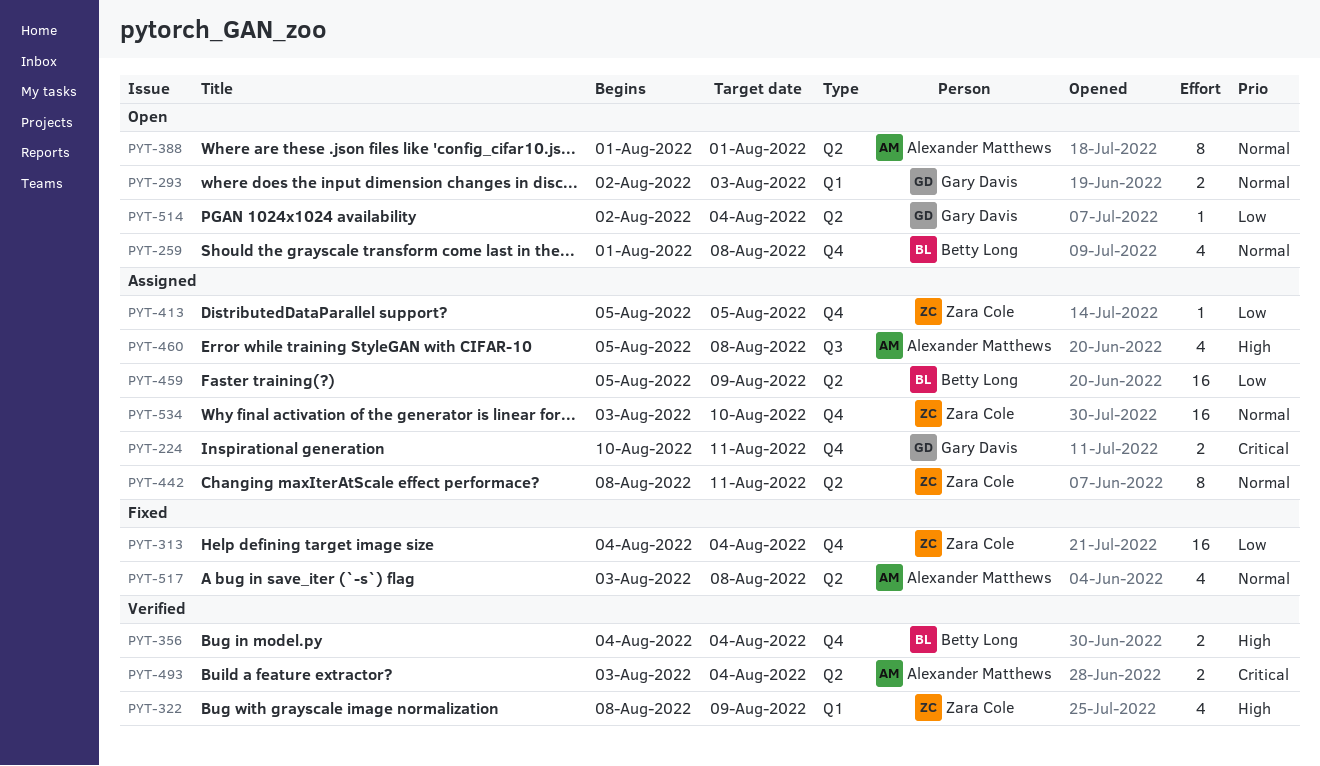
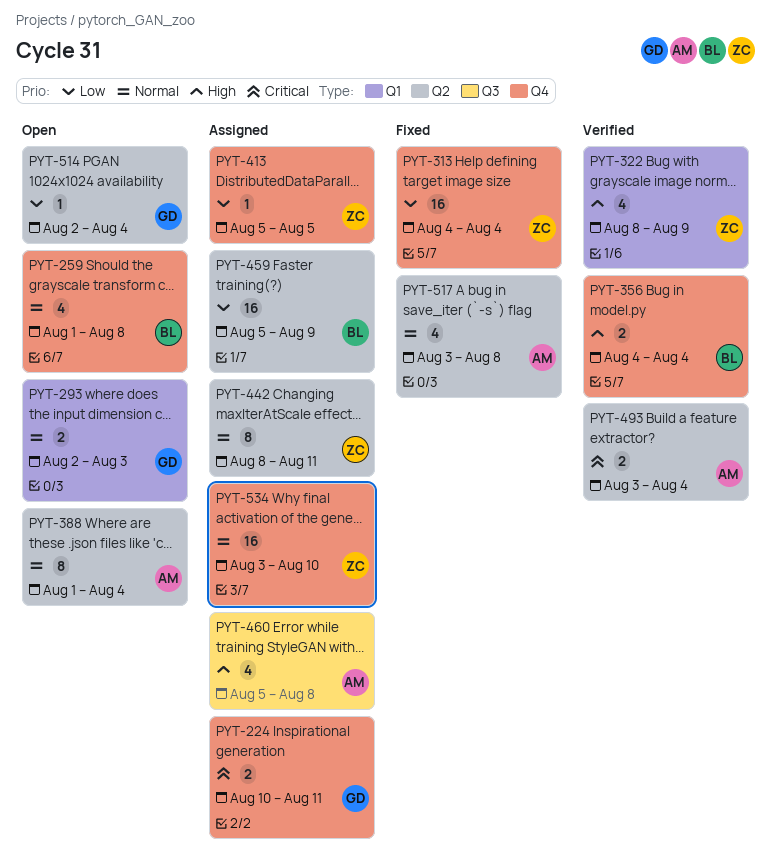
PYT-388, due: Aug 1 -> Aug 4

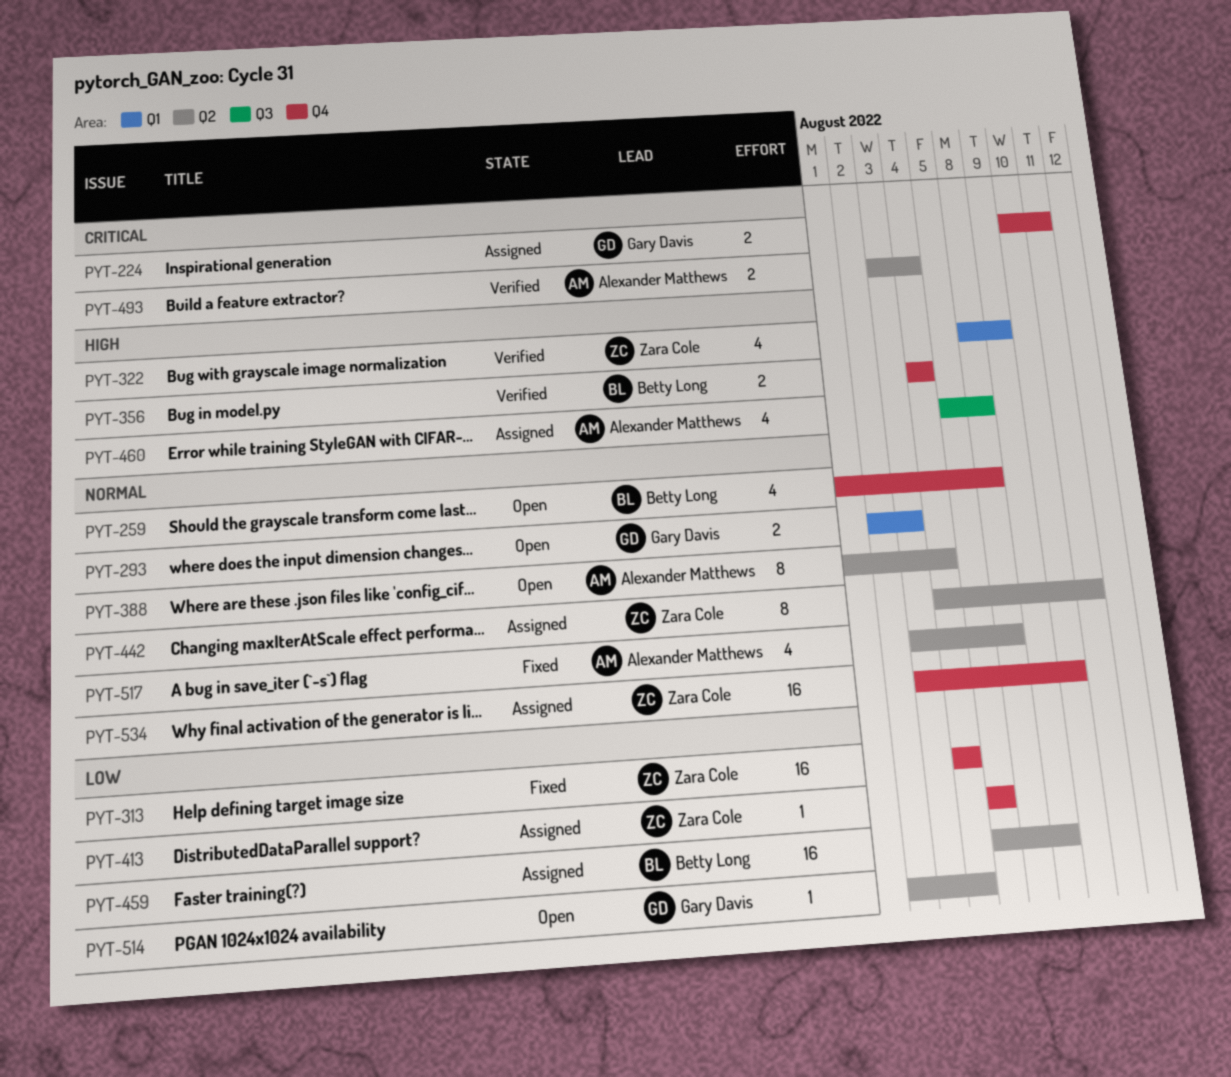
PYT-442, start: Aug 8 -> Aug 4

